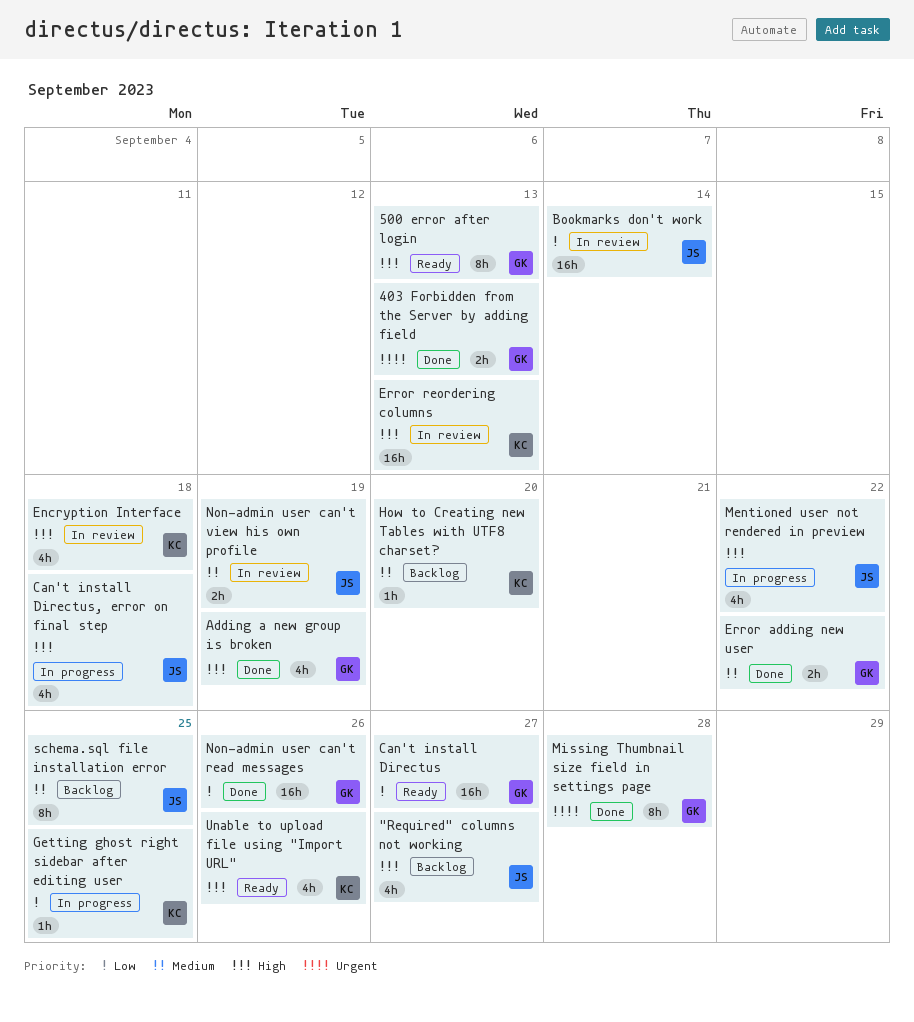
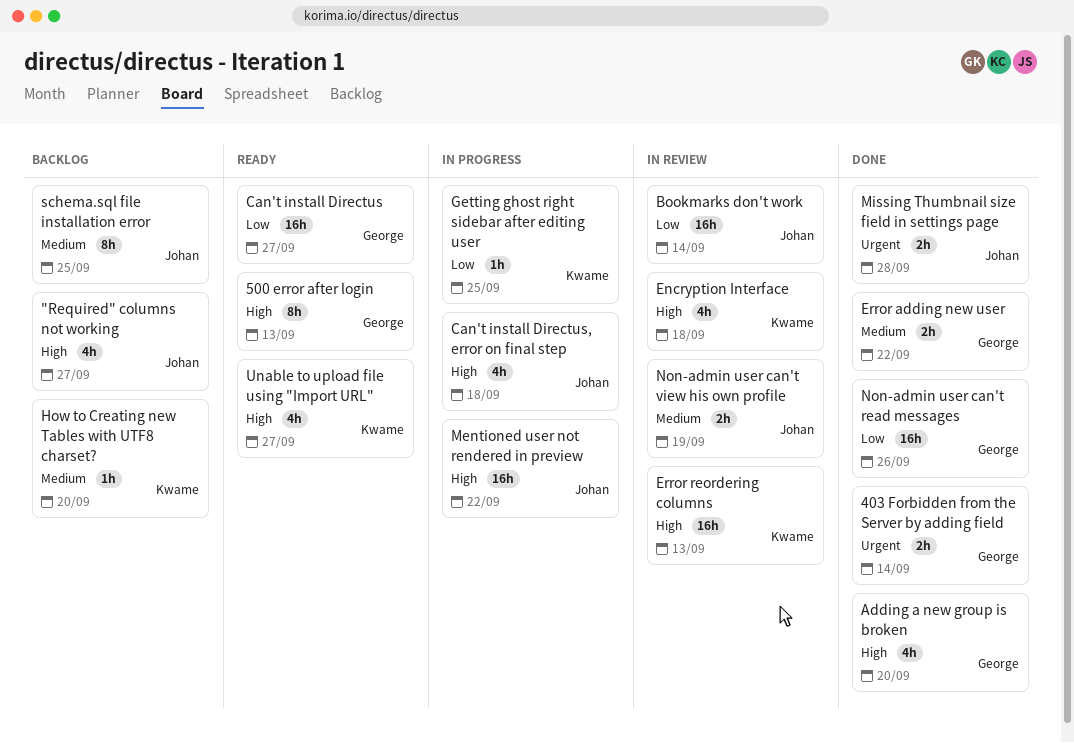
403 Forbidden from the Server by adding field, due: Sep 13 -> Sep 14
Adding a new group is broken, due: Sep 19 -> Sep 20
Mentioned user not rendered in preview, estimate: 4h -> 16h
Missing Thumbnail size field in settings page, owner: George -> Johan
Missing Thumbnail size field in settings page, estimate: 8h -> 2h
Unable to upload file using "Import URL", due: Sep 26 -> Sep 27

